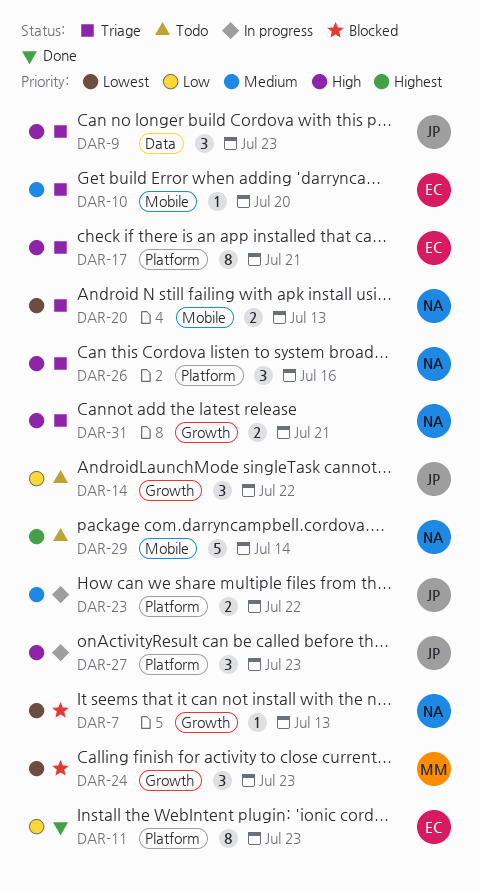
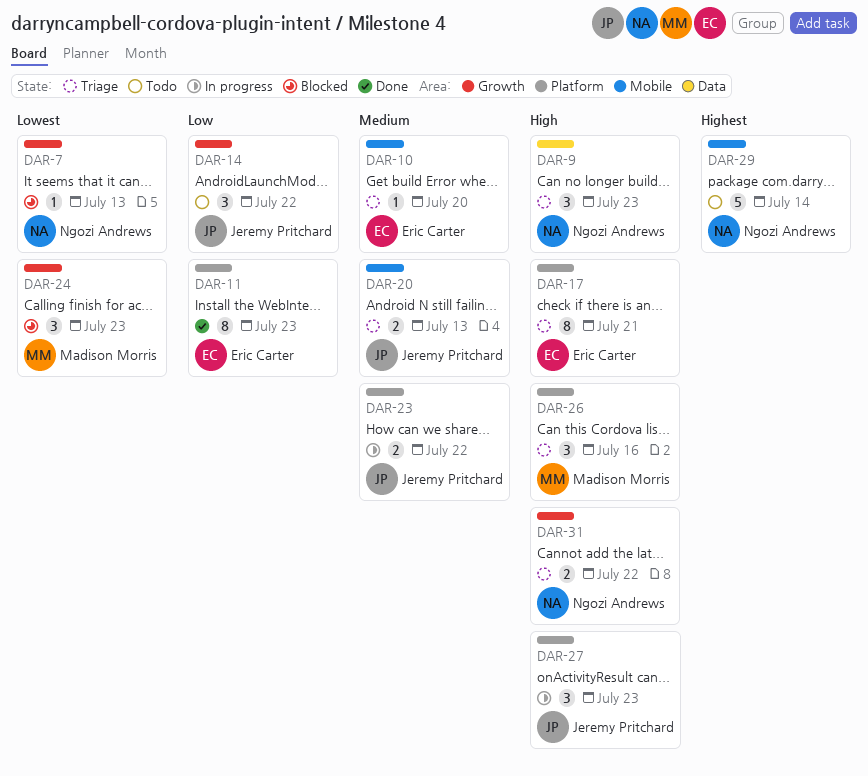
DAR-9, owner: Jeremy Pritchard -> Ngozi Andrews
DAR-20, owner: Ngozi Andrews -> Jeremy Pritchard
DAR-20, priority: Lowest -> Medium
DAR-26, owner: Ngozi Andrews -> Madison Morris
DAR-31, due: Jul 21 -> Jul 22

